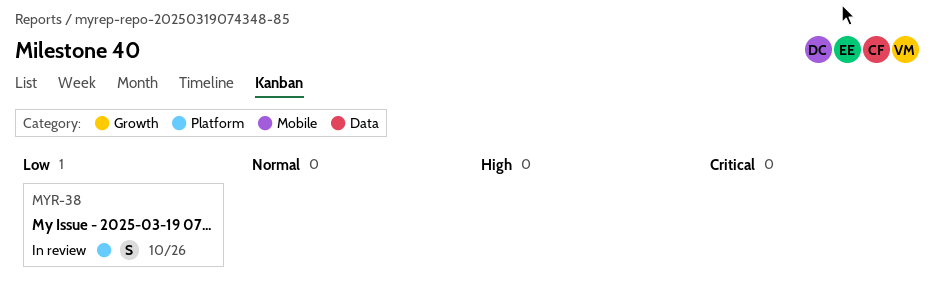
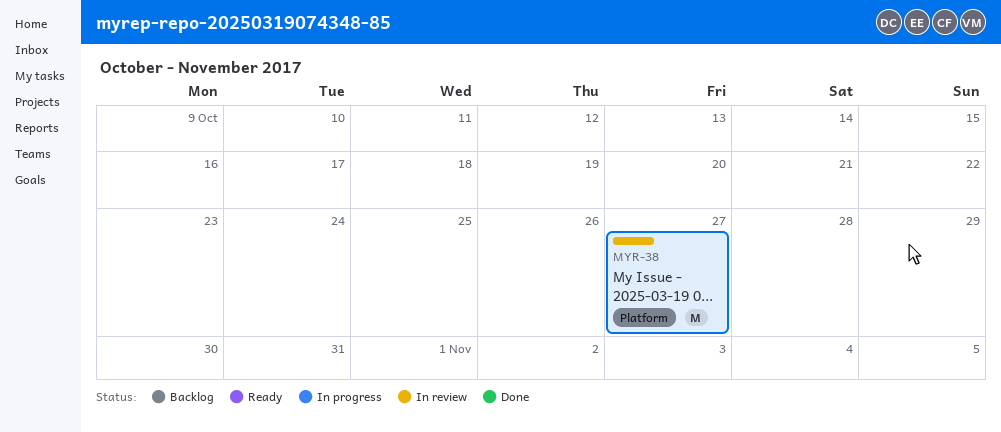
MYR-38, estimate: S -> M
MYR-38, due: Oct 26 -> Oct 27

